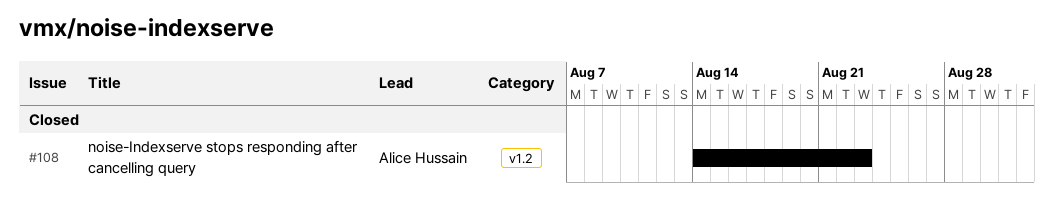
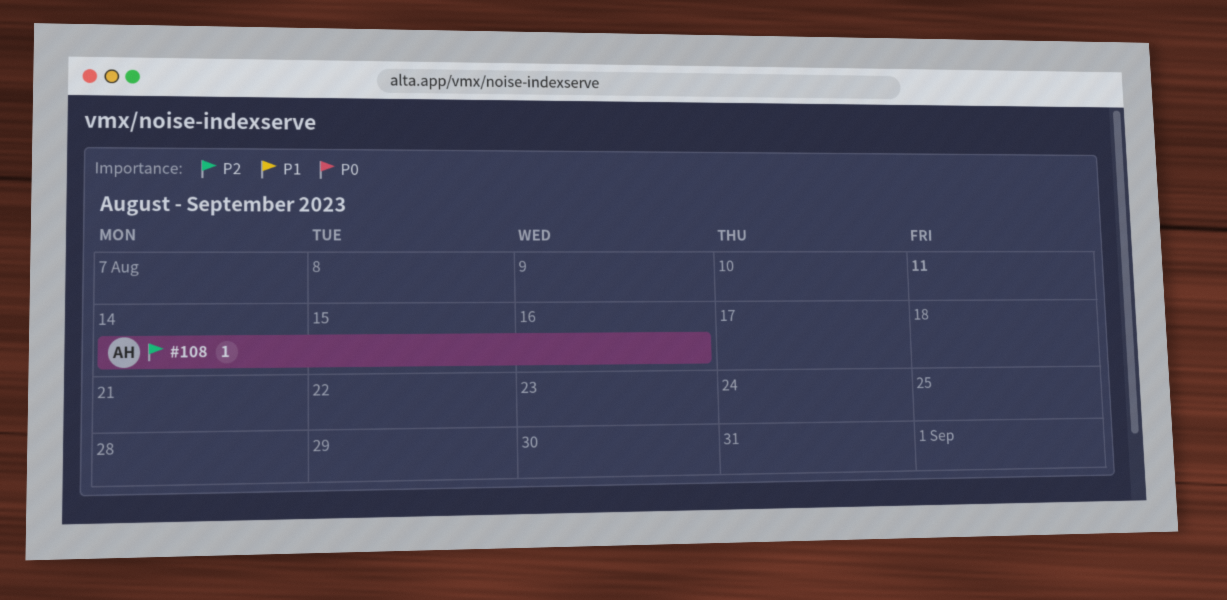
#108, due: Aug 23 -> Aug 16

